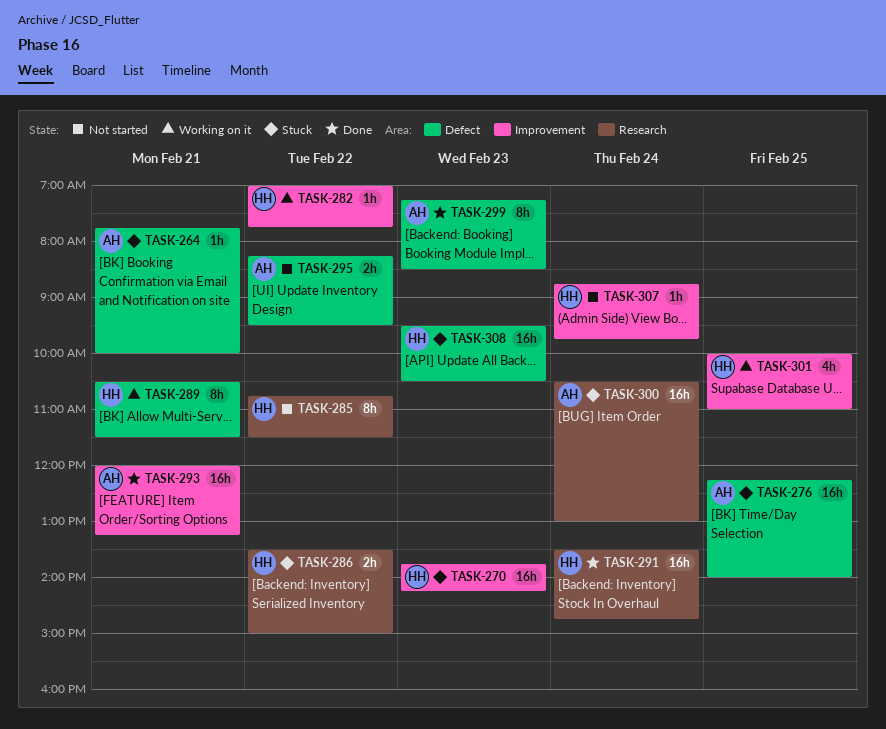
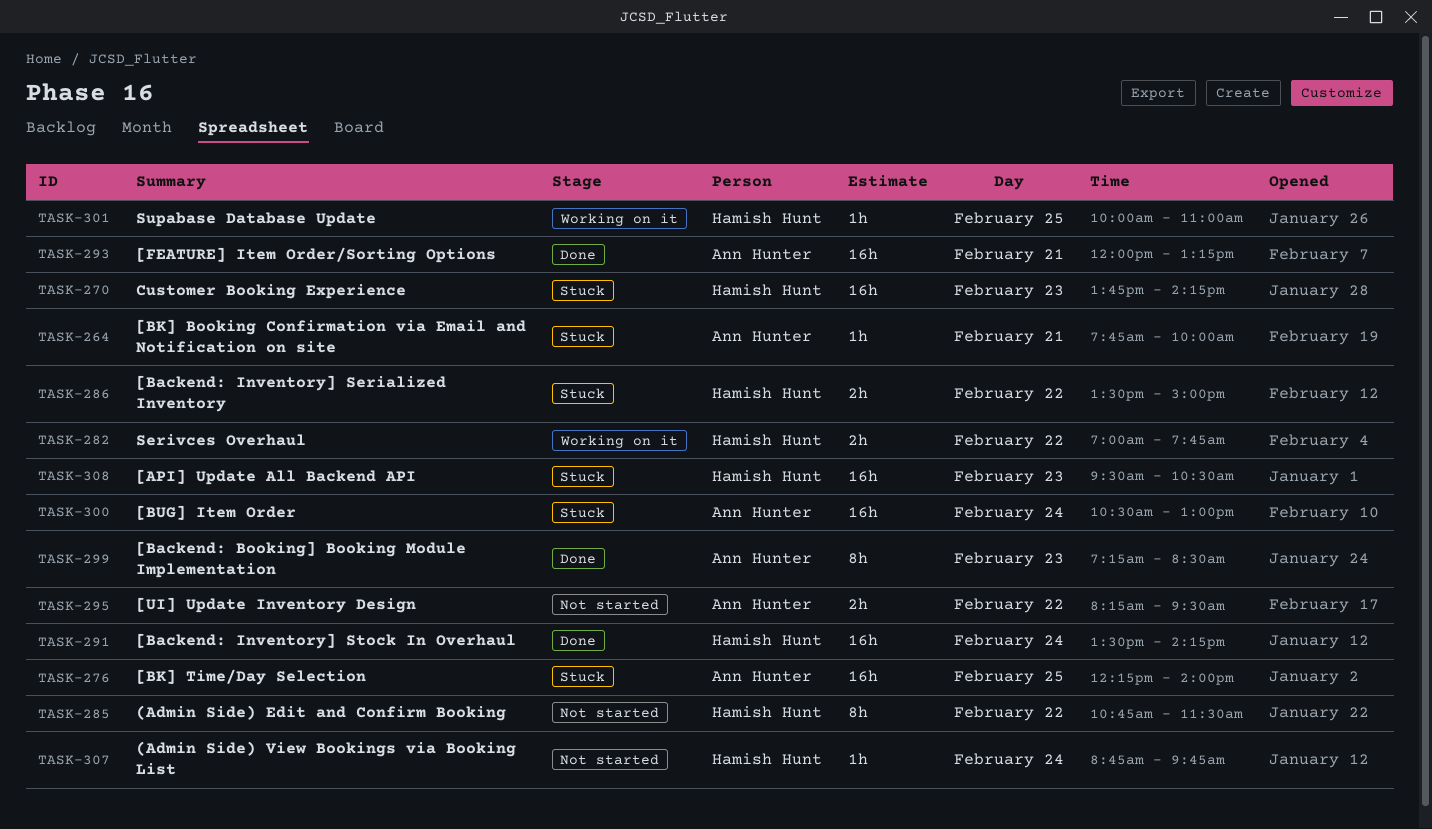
TASK-282, estimate: 1h -> 2h
TASK-289: present -> none
TASK-291, ends: 14:45 -> 14:15
TASK-301, estimate: 4h -> 1h

